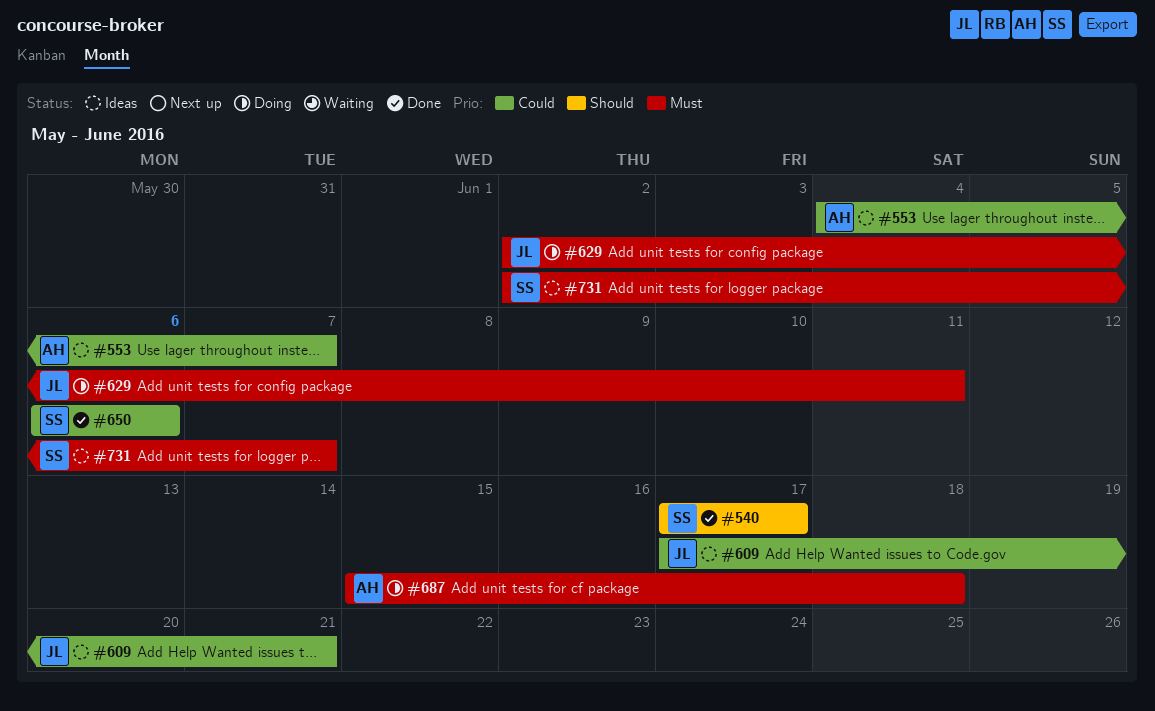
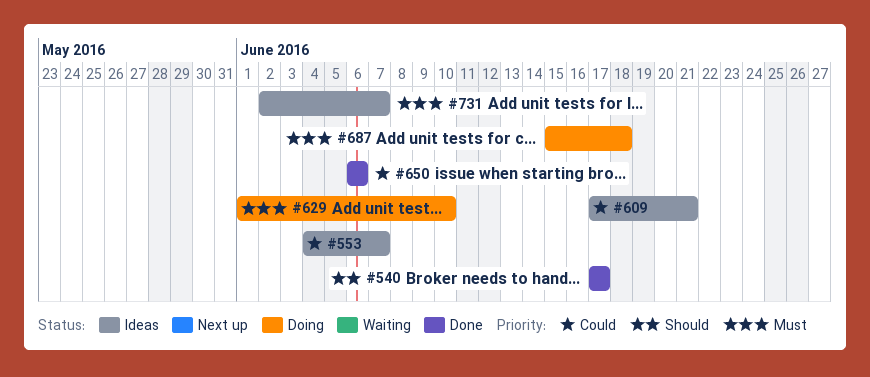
#629, start: Jun 2 -> Jun 1
#629, due: Jun 11 -> Jun 10

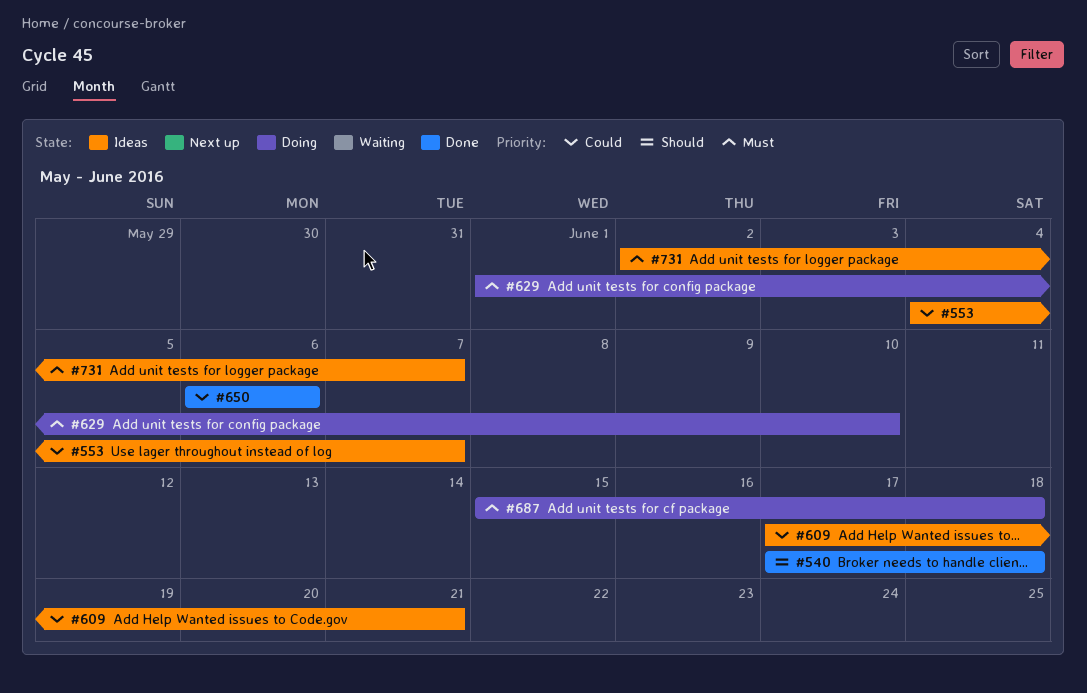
#540, due: Jun 17 -> Jun 18

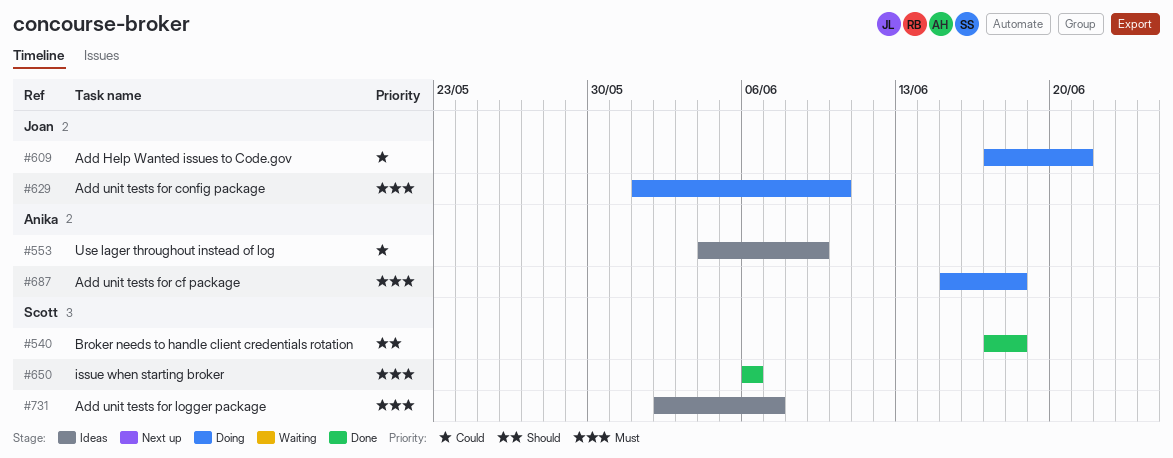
#553, due: Jun 7 -> Jun 9
#609, status: Ideas -> Doing
#650, priority: Could -> Must

